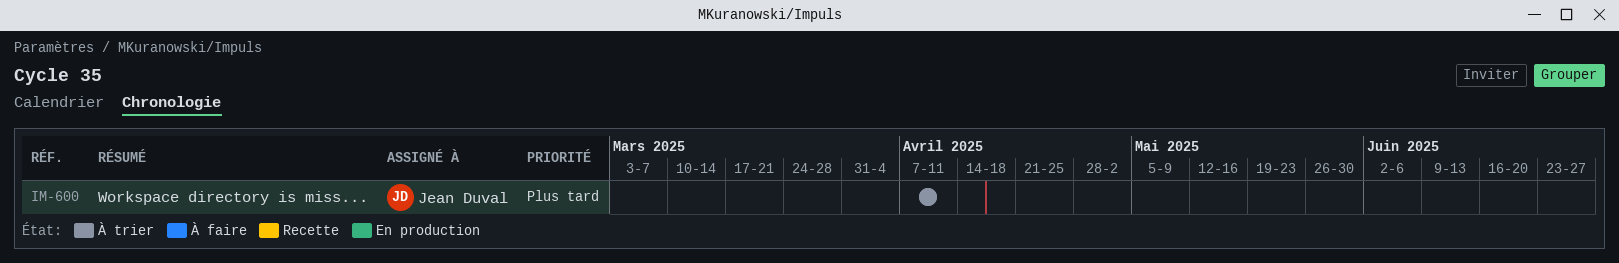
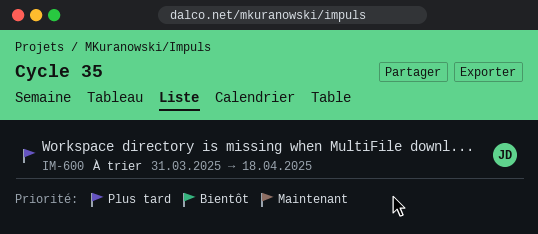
IM-600, start: Apr 7 -> Mar 31
IM-600, due: Apr 11 -> Apr 18

